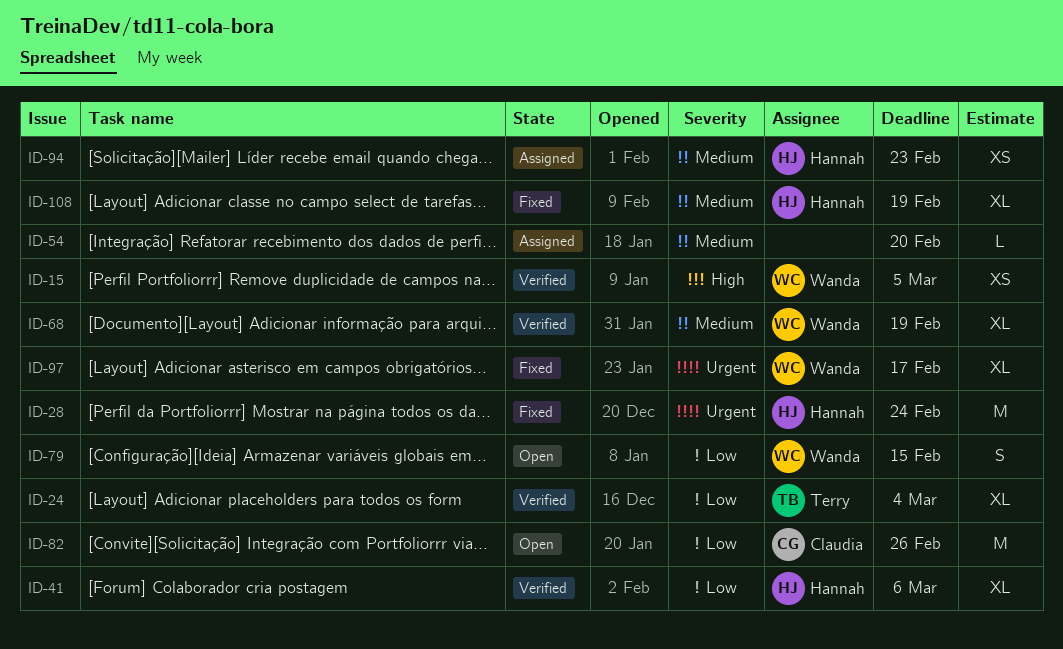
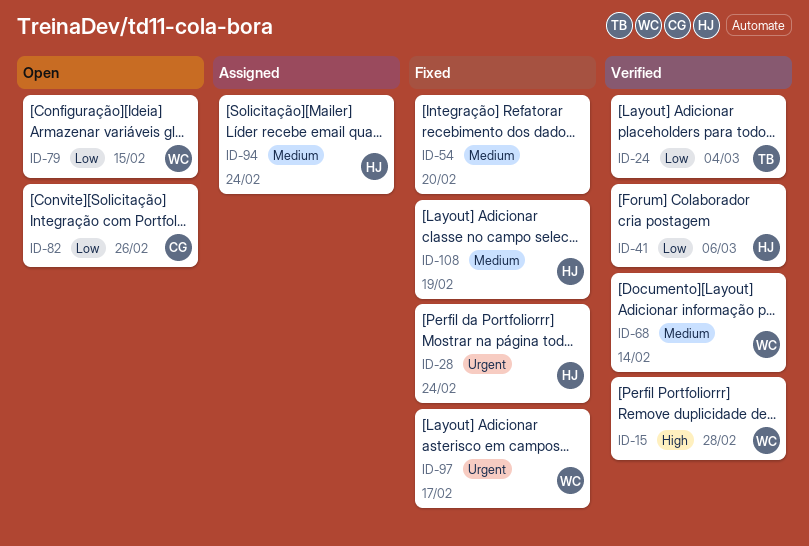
ID-15, due: Mar 5 -> Feb 28
ID-54, status: Assigned -> Fixed
ID-68, due: Feb 19 -> Feb 14
ID-94, due: Feb 23 -> Feb 24

